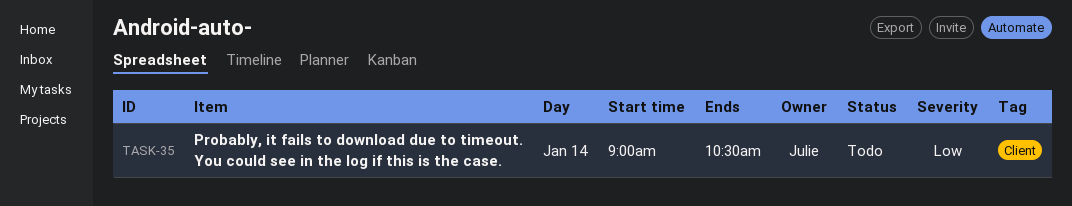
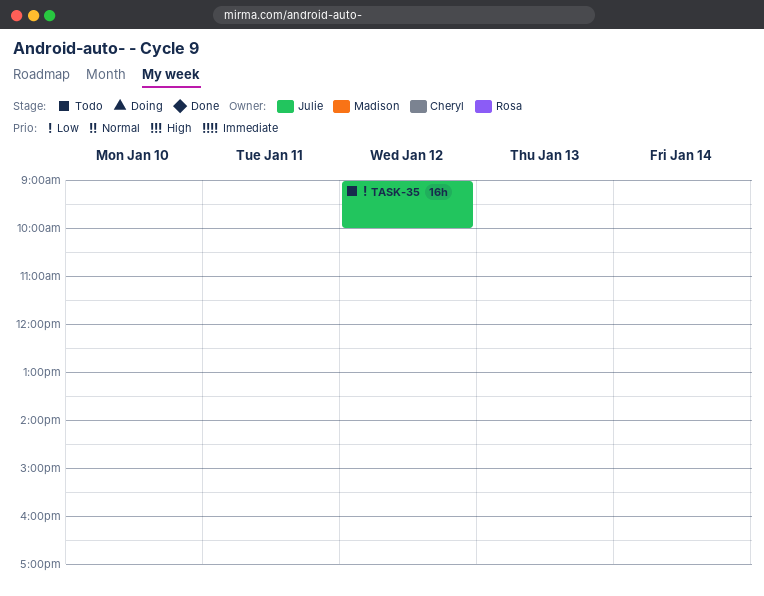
TASK-35, day: Jan 14 -> Jan 12
TASK-35, ends: 10:30 -> 10:00

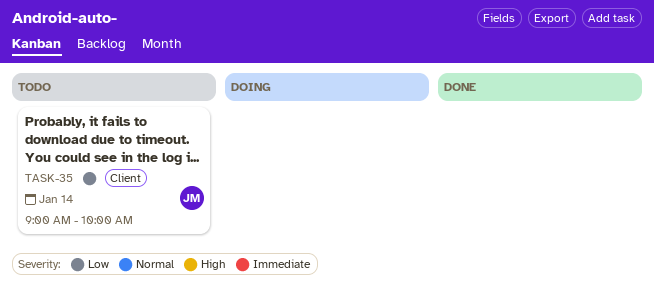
TASK-35, day: Jan 12 -> Jan 14

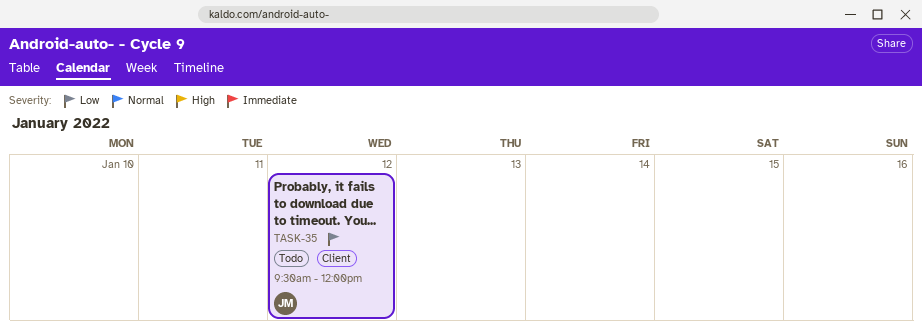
TASK-35, day: Jan 14 -> Jan 12
TASK-35, begins: 09:00 -> 09:30
TASK-35, ends: 10:00 -> 12:00

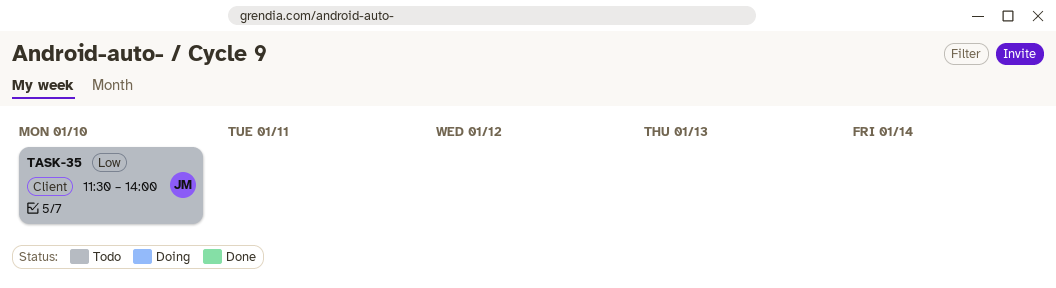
TASK-35, day: Jan 12 -> Jan 10
TASK-35, begins: 09:30 -> 11:30
TASK-35, ends: 12:00 -> 14:00

